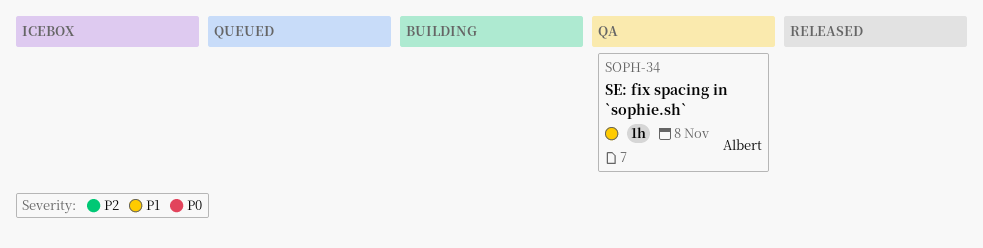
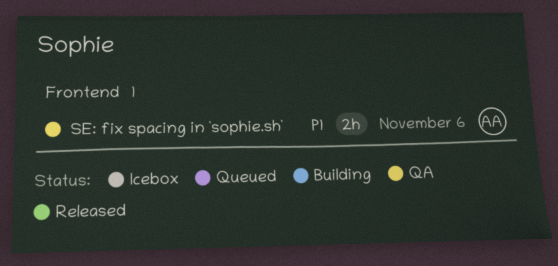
SE: fix spacing in `sophie.sh`, estimate: 1h -> 2h
SE: fix spacing in `sophie.sh`, due: Nov 8 -> Nov 6

